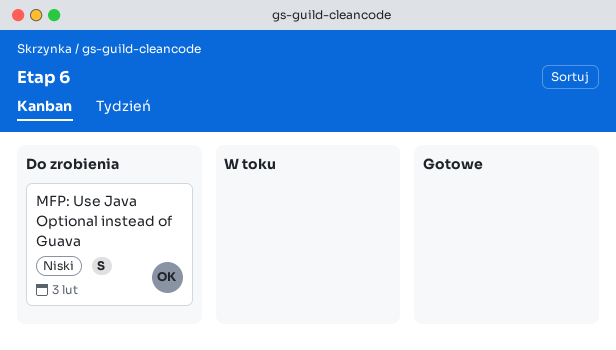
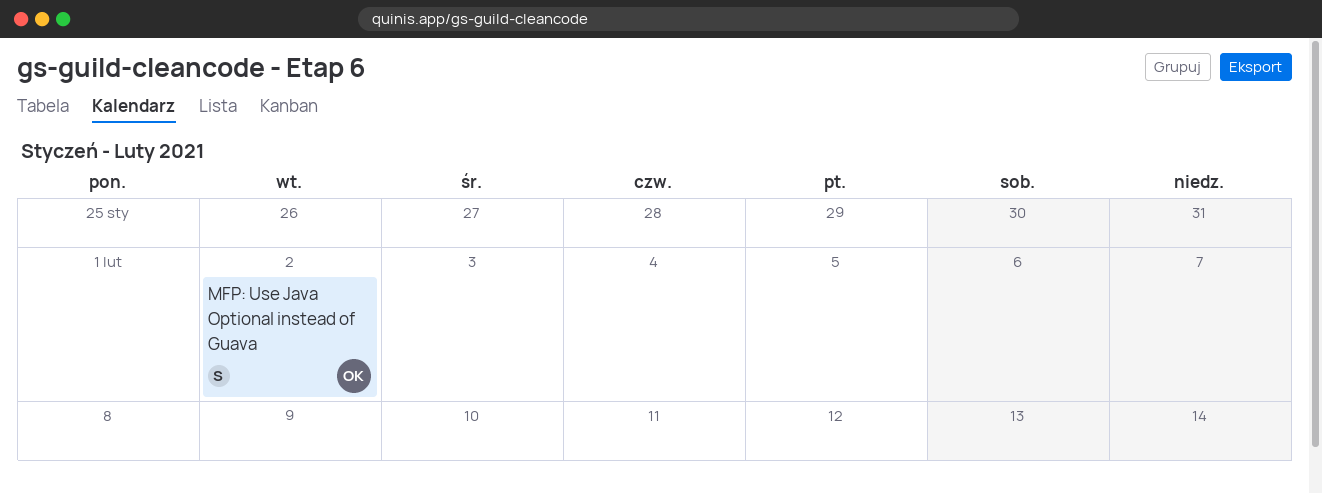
MFP: Use Java Optional instead of Guava, due: Feb 3 -> Feb 2

